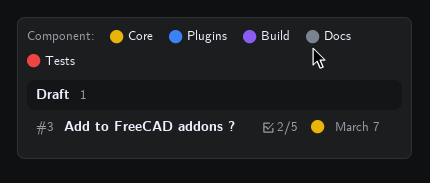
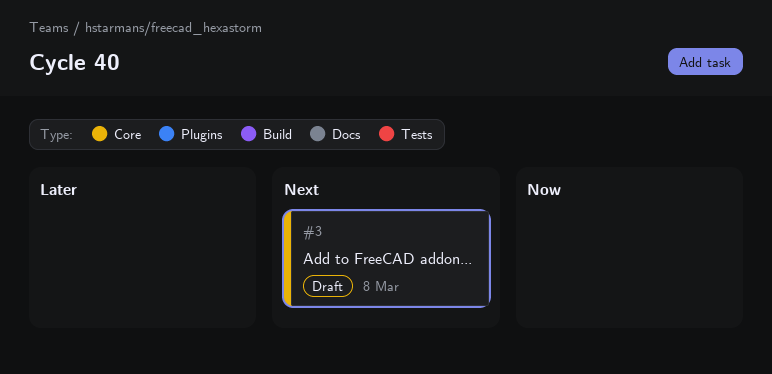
#3, due: Mar 7 -> Mar 8

